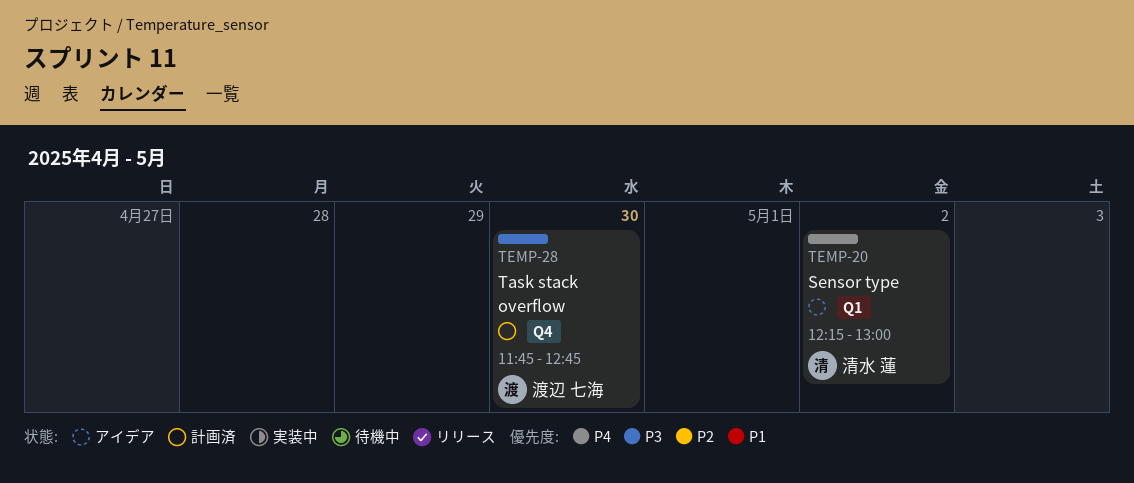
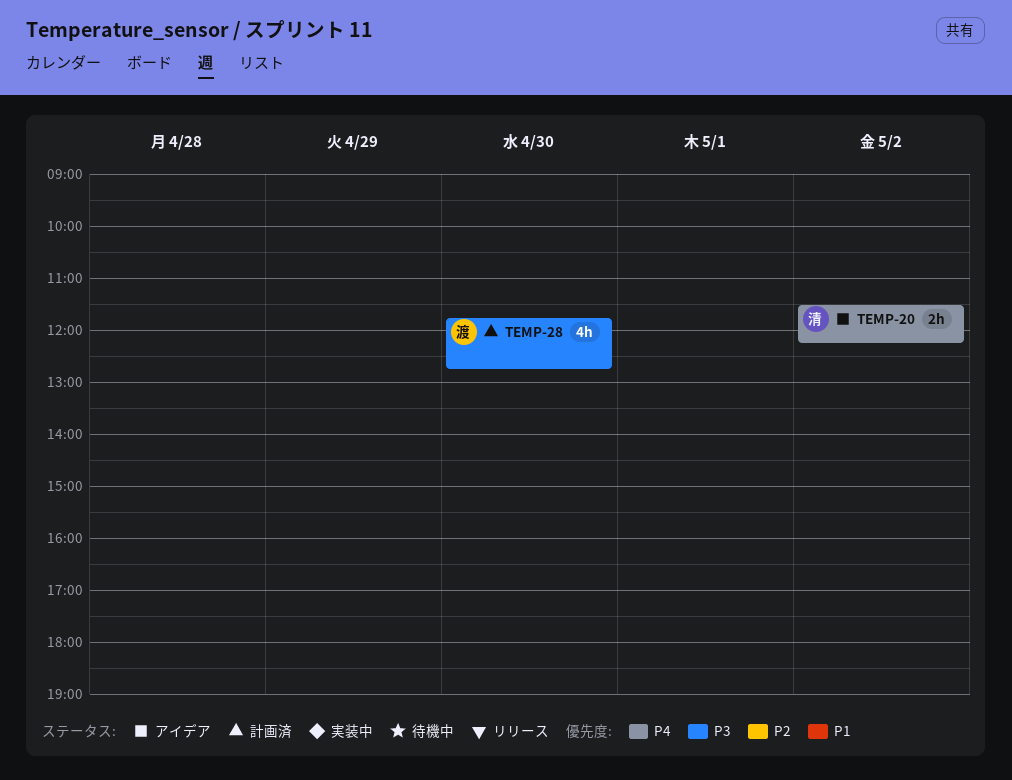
TEMP-20, begins: 12:15 -> 11:30
TEMP-20, ends: 13:00 -> 12:15

